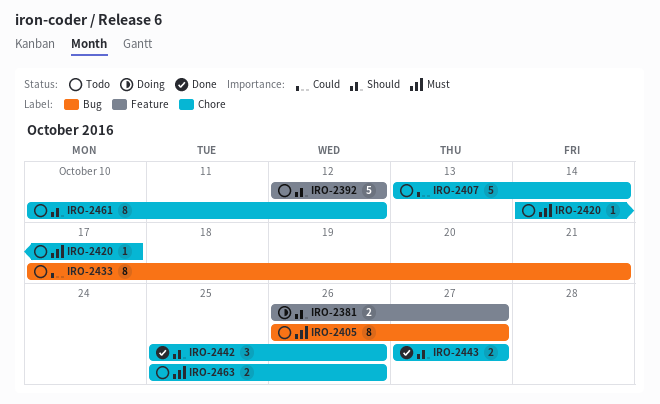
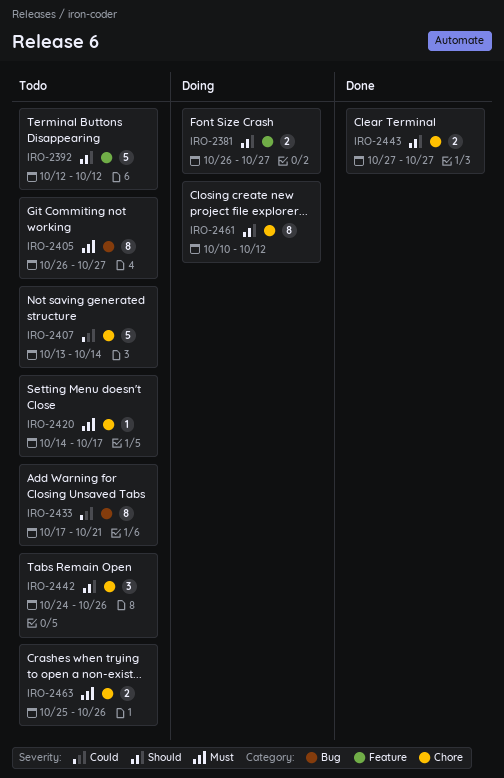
IRO-2442, status: Done -> Todo
IRO-2442, start: Oct 25 -> Oct 24
IRO-2461, status: Todo -> Doing

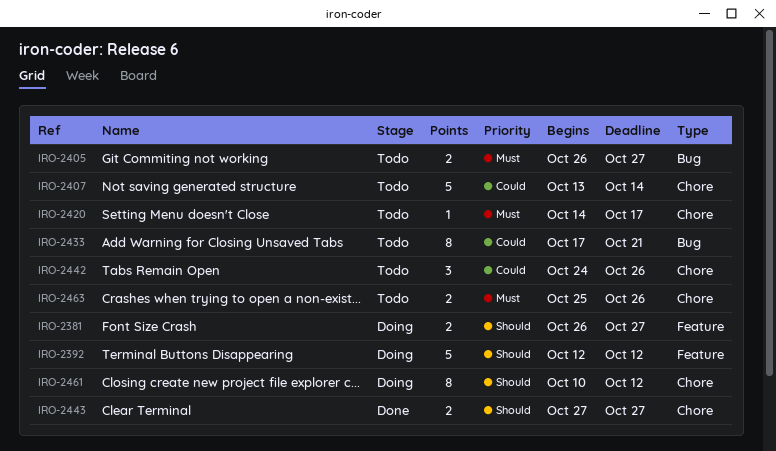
IRO-2392, status: Todo -> Doing
IRO-2405, estimate: 8 -> 2
IRO-2442, priority: Should -> Could

